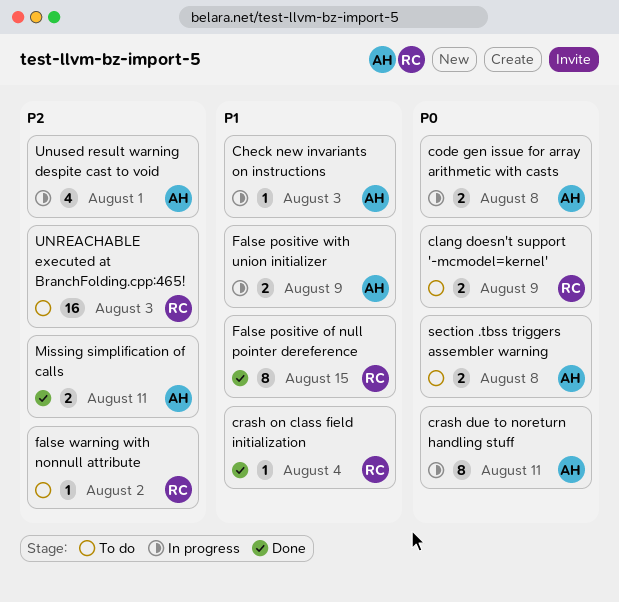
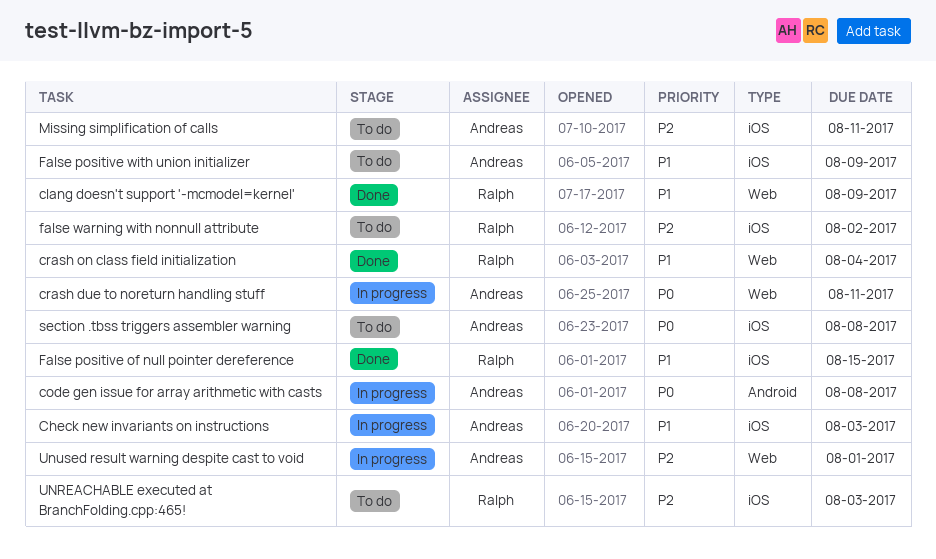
clang doesn't support '-mcmodel=kernel', status: To do -> Done
clang doesn't support '-mcmodel=kernel', priority: P0 -> P1
False positive with union initializer, status: In progress -> To do
Missing simplification of calls, status: Done -> To do

